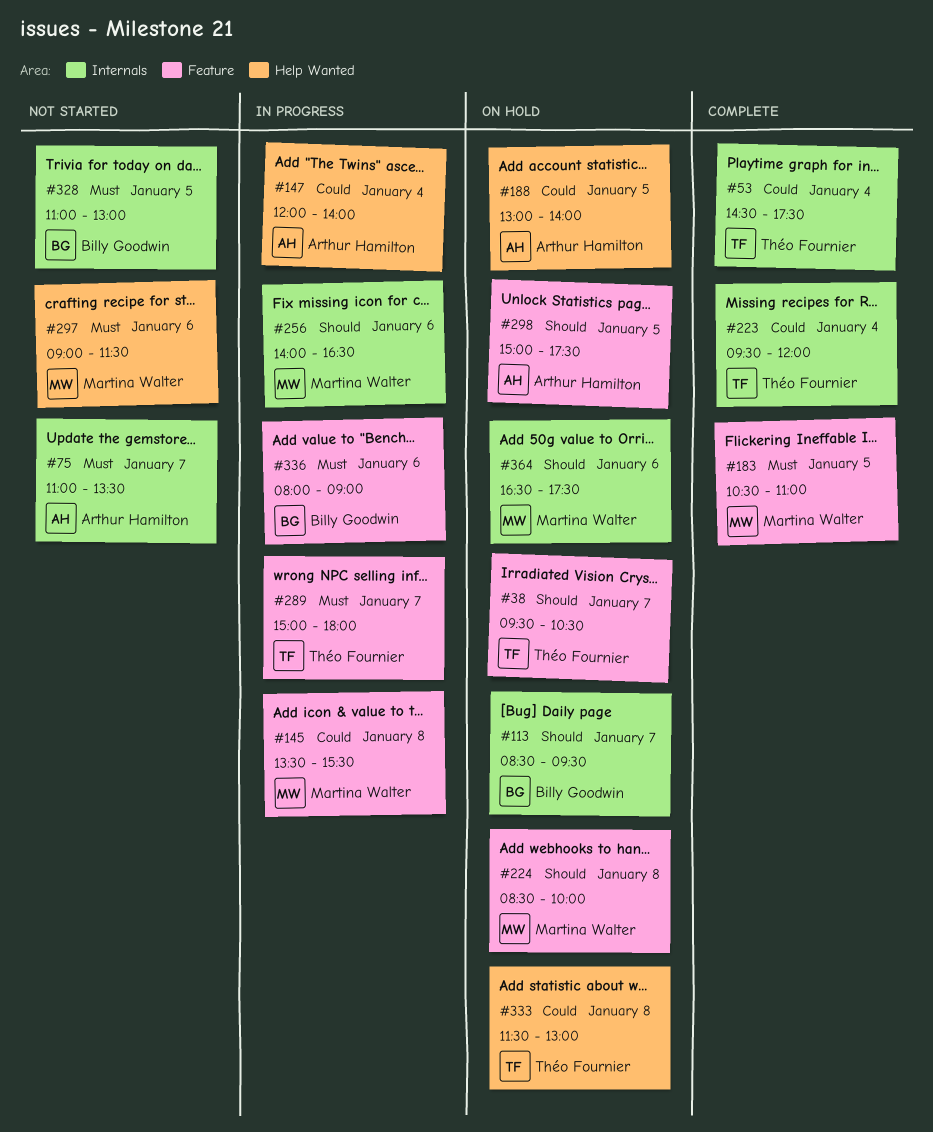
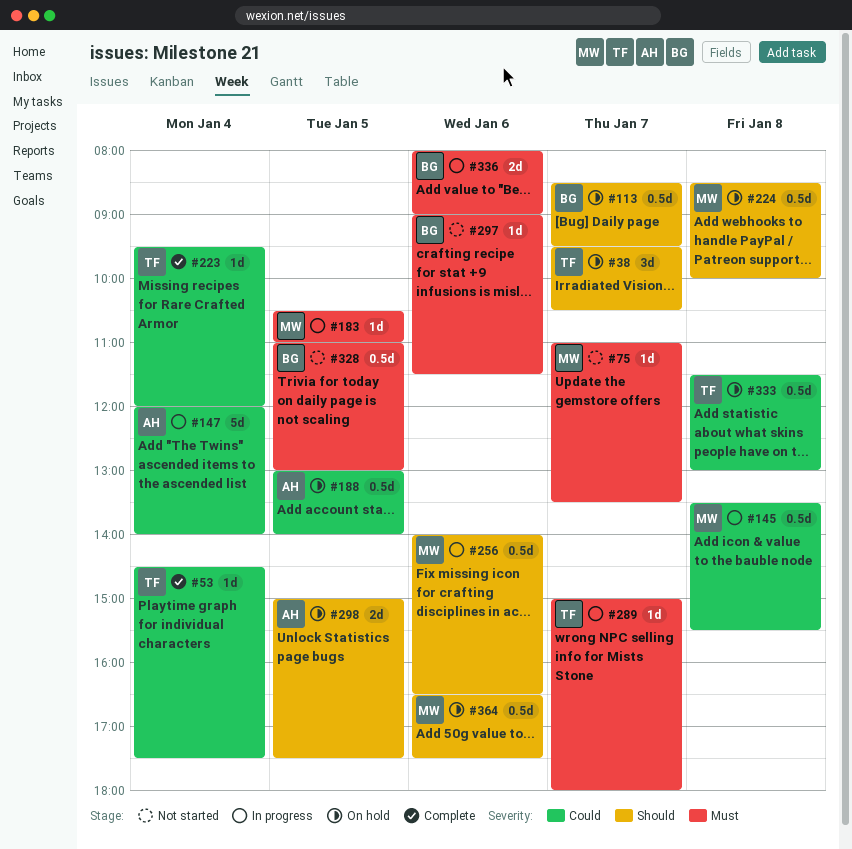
#75, owner: Arthur Hamilton -> Martina Walter
#183, status: Complete -> In progress
#297, owner: Martina Walter -> Billy Goodwin

